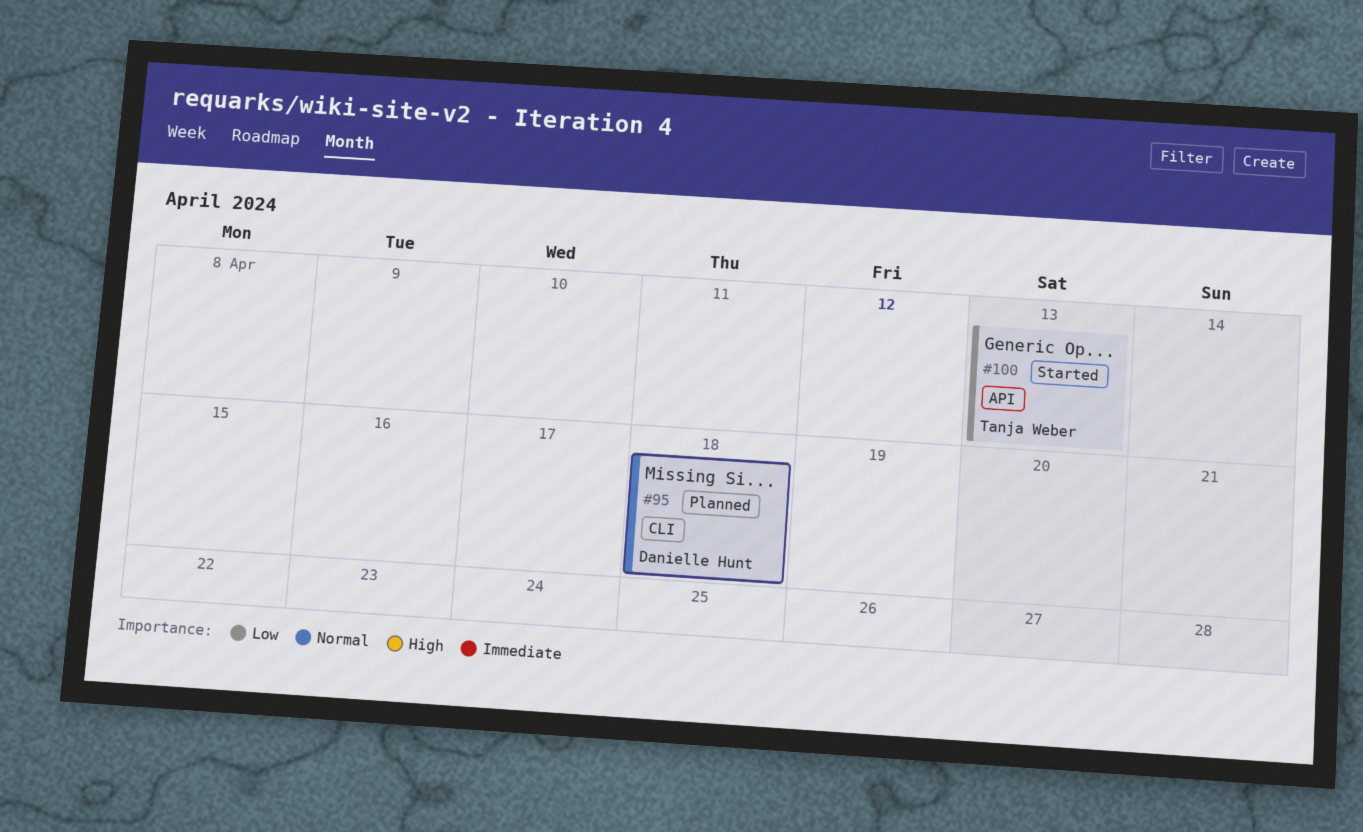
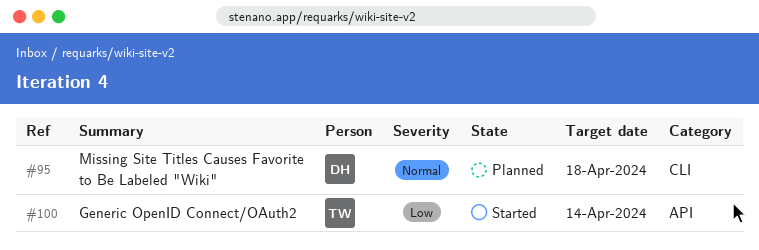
#100, due: Apr 13 -> Apr 14

